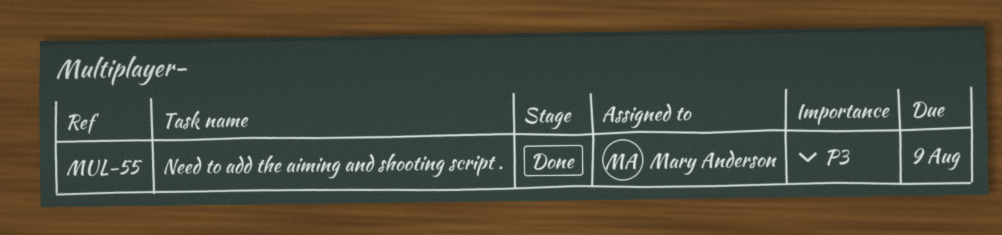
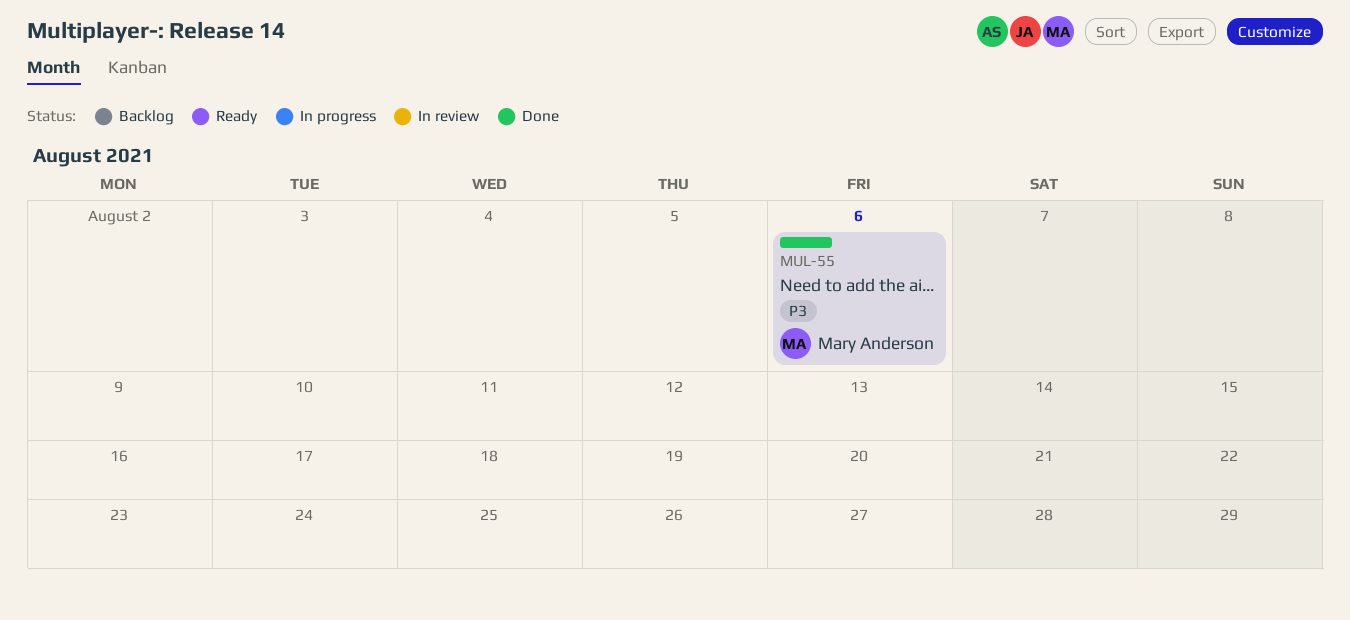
MUL-55, due: Aug 9 -> Aug 6

